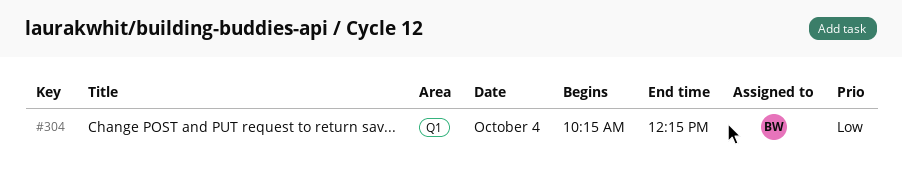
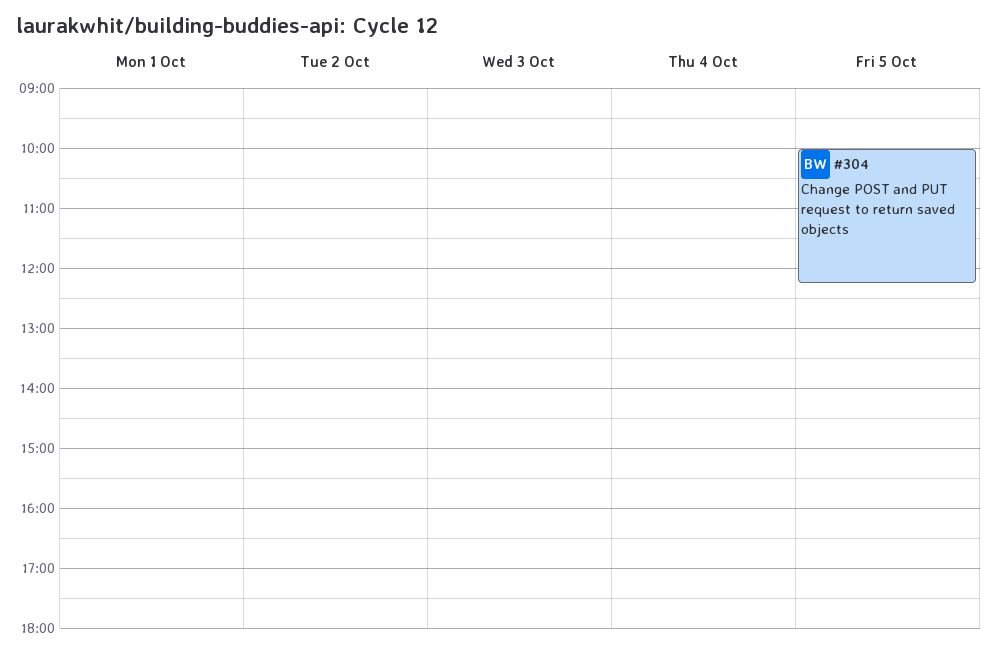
#304, day: Oct 4 -> Oct 5
#304, begins: 10:15 -> 10:00

